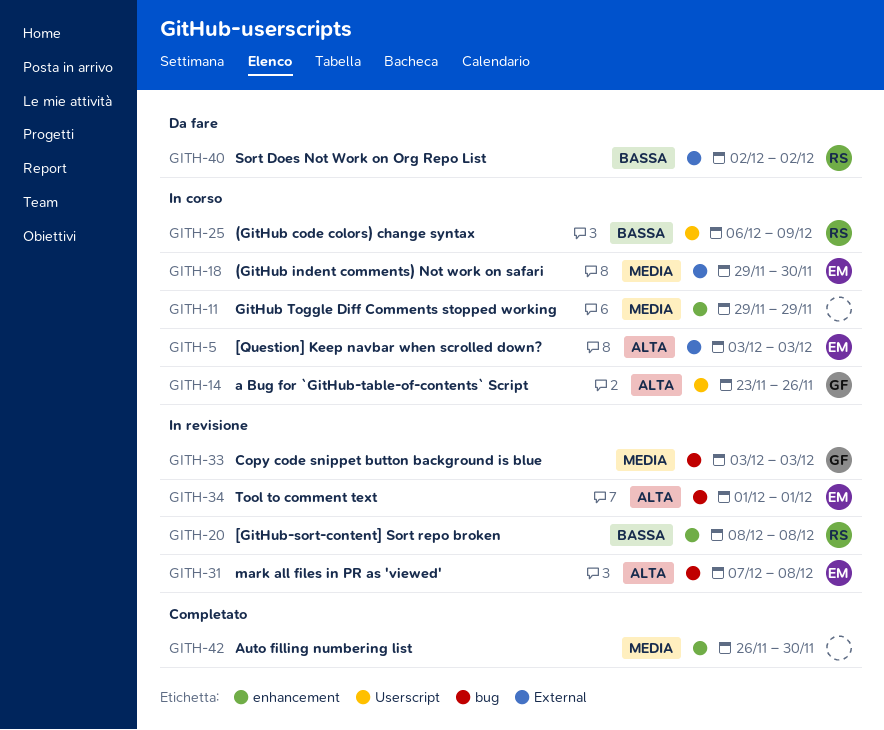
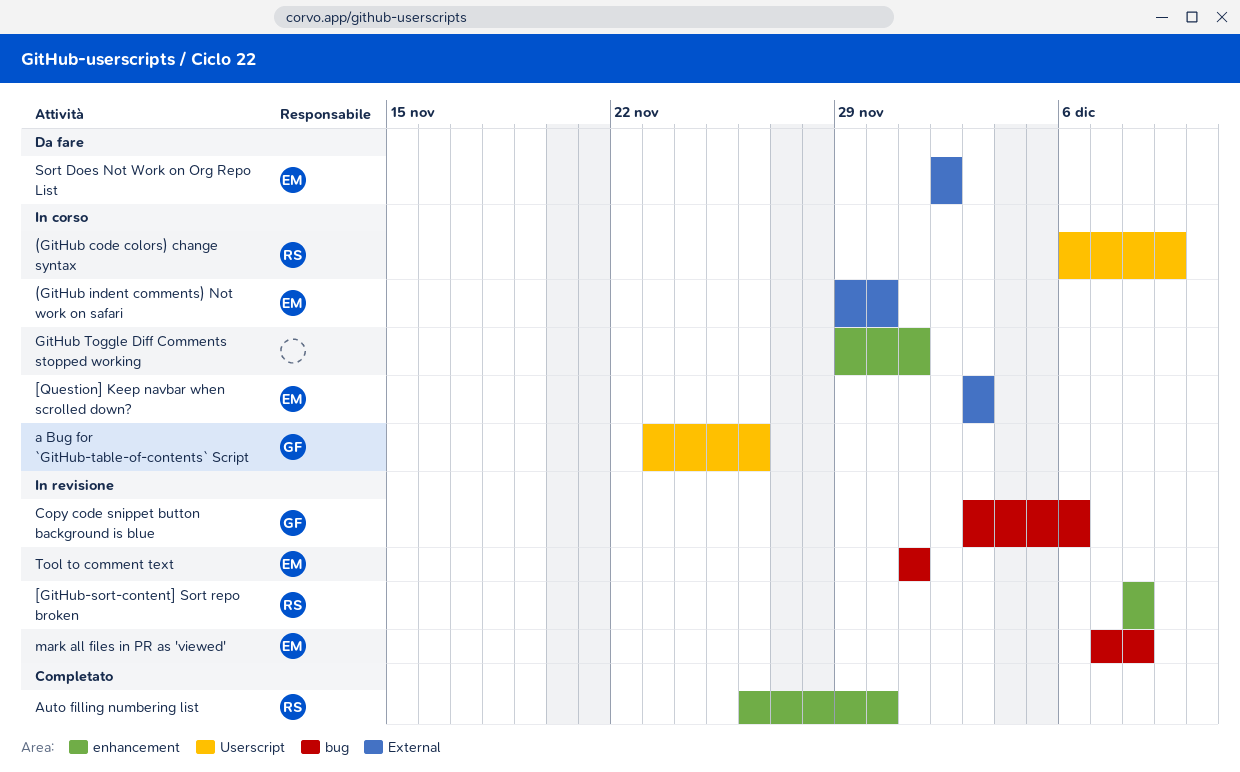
Auto filling numbering list, owner: none -> RS
Copy code snippet button background is blue, due: Dec 3 -> Dec 6
GitHub Toggle Diff Comments stopped working, due: Nov 29 -> Dec 1
Sort Does Not Work on Org Repo List, owner: RS -> EM

